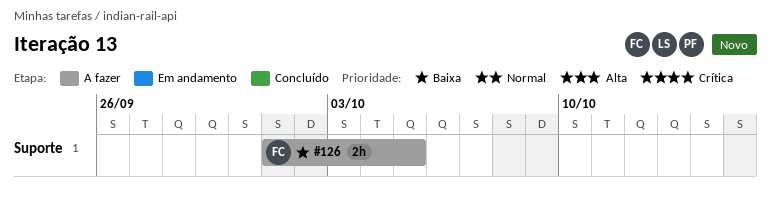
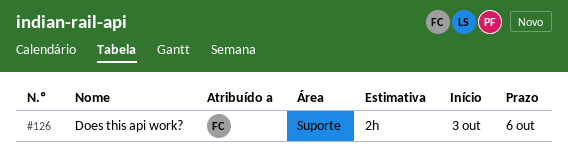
#126, start: Oct 1 -> Oct 3
#126, due: Oct 5 -> Oct 6

